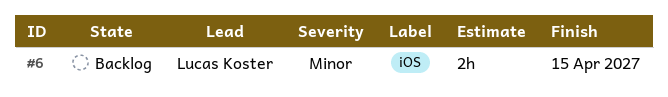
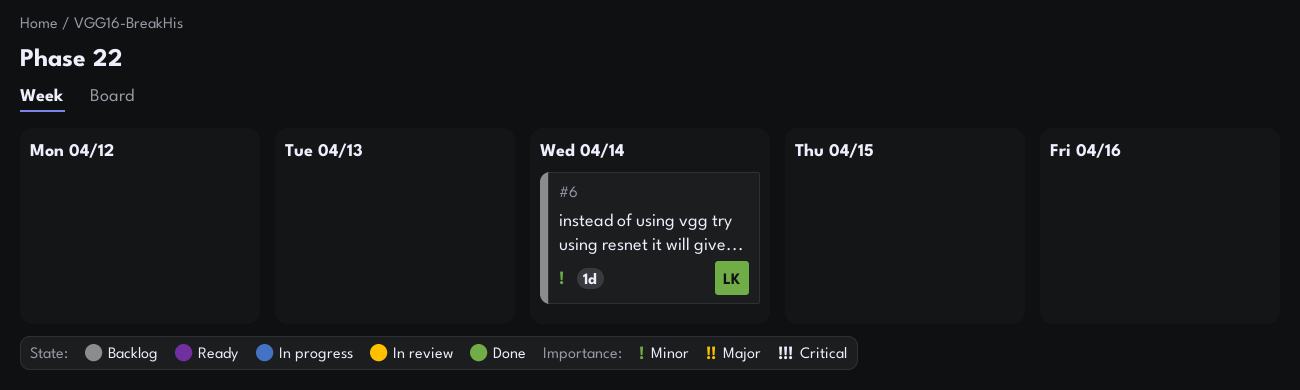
#6, estimate: 2h -> 1d
#6, due: Apr 15 -> Apr 14

